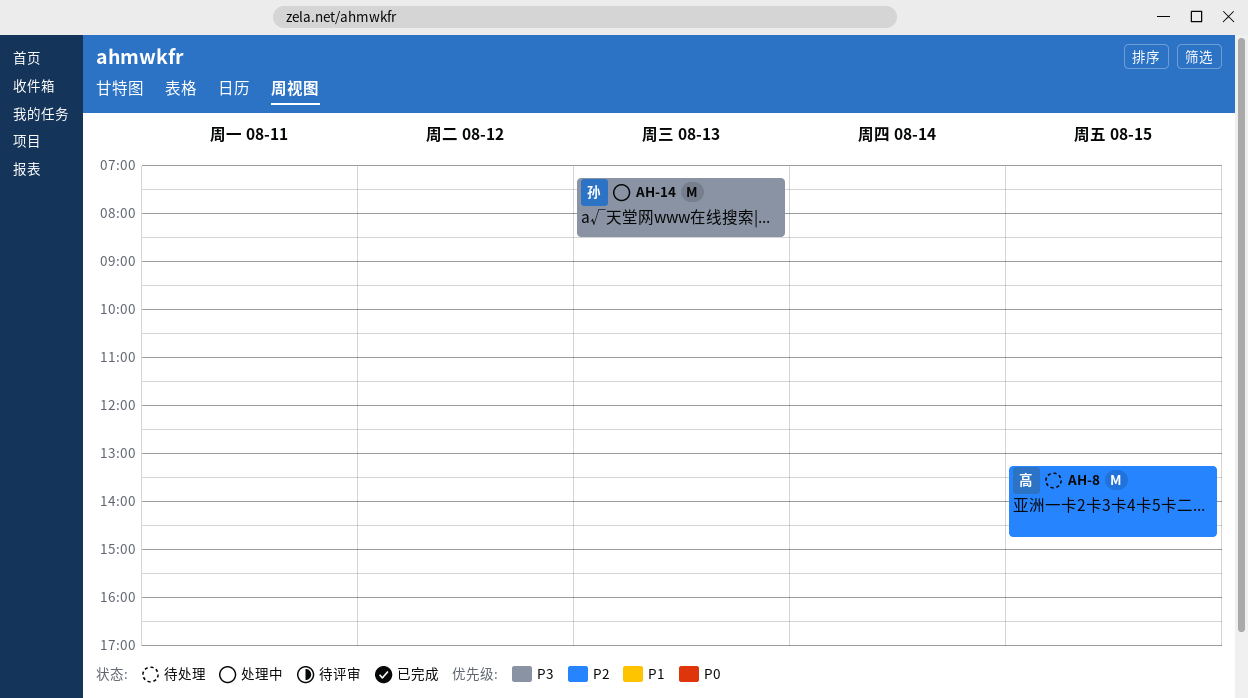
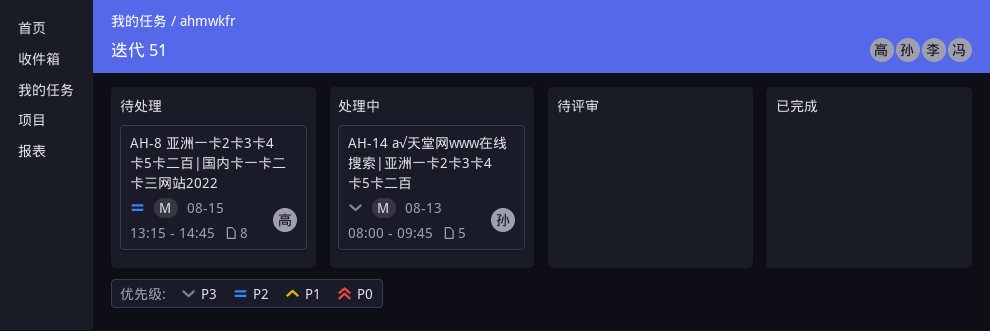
AH-14, begins: 07:15 -> 08:00
AH-14, ends: 08:30 -> 09:45

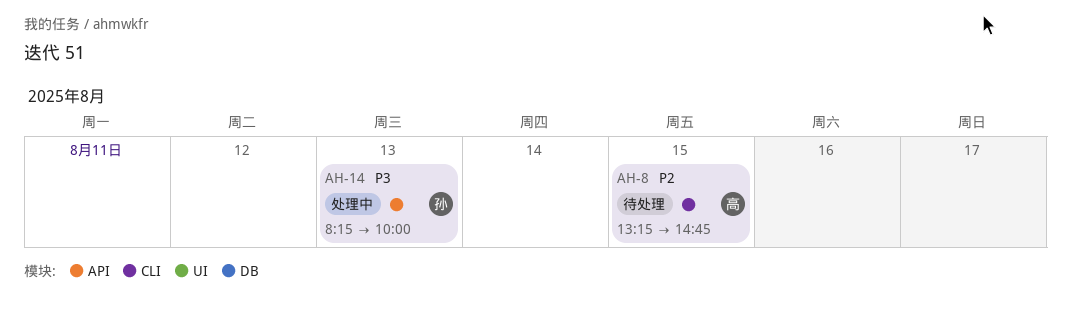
AH-14, begins: 08:00 -> 08:15
AH-14, ends: 09:45 -> 10:00

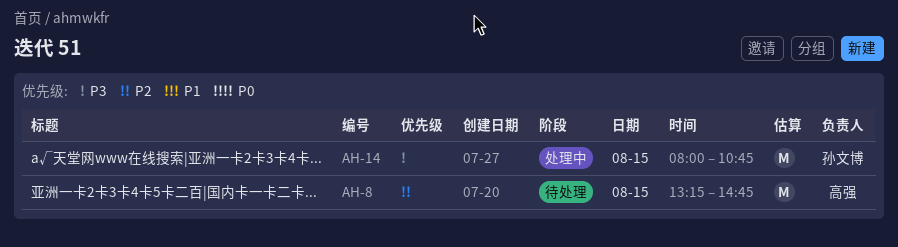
AH-14, day: Aug 13 -> Aug 15
AH-14, begins: 08:15 -> 08:00
AH-14, ends: 10:00 -> 10:45

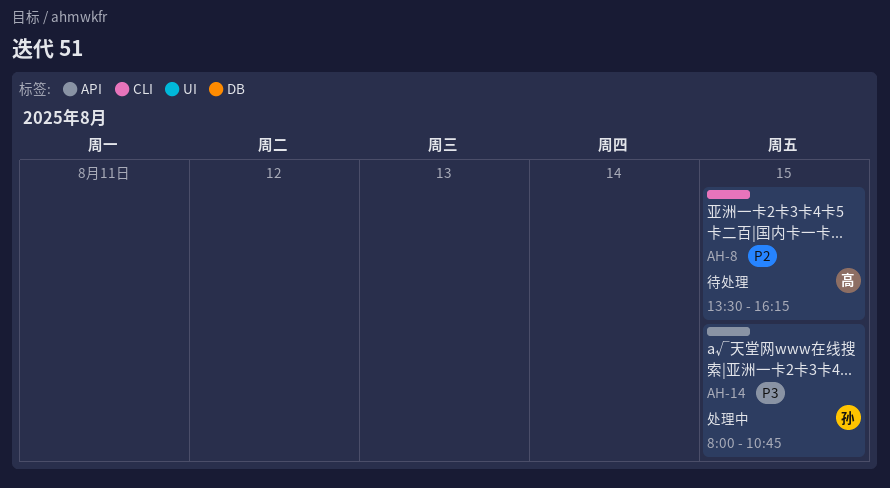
AH-8, begins: 13:15 -> 13:30
AH-8, ends: 14:45 -> 16:15

